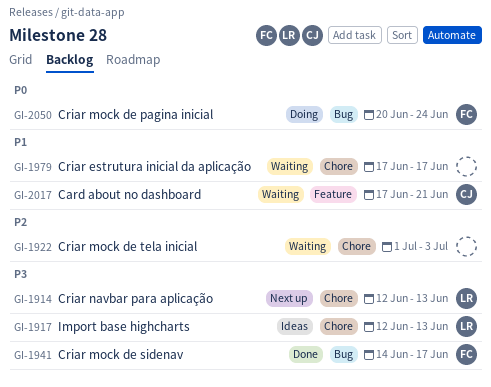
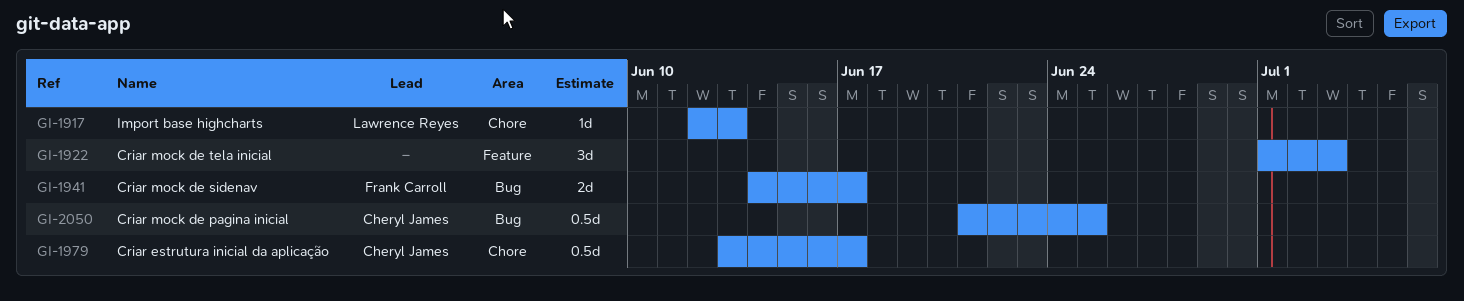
GI-1914: present -> none
GI-1922, label: Chore -> Feature
GI-1979, owner: none -> Cheryl James
GI-1979, start: Jun 17 -> Jun 13
GI-2017: present -> none
GI-2050, owner: Frank Carroll -> Cheryl James
GI-2050, start: Jun 20 -> Jun 21
GI-2050, due: Jun 24 -> Jun 25

